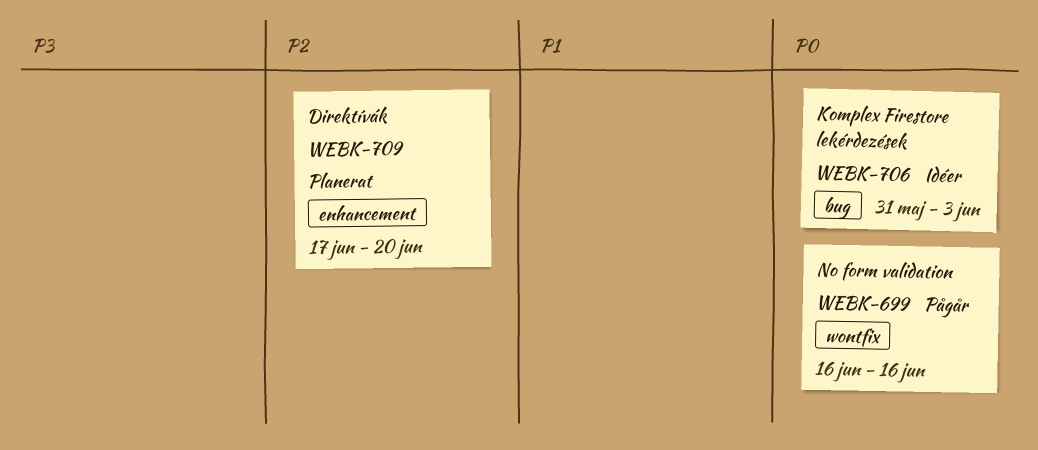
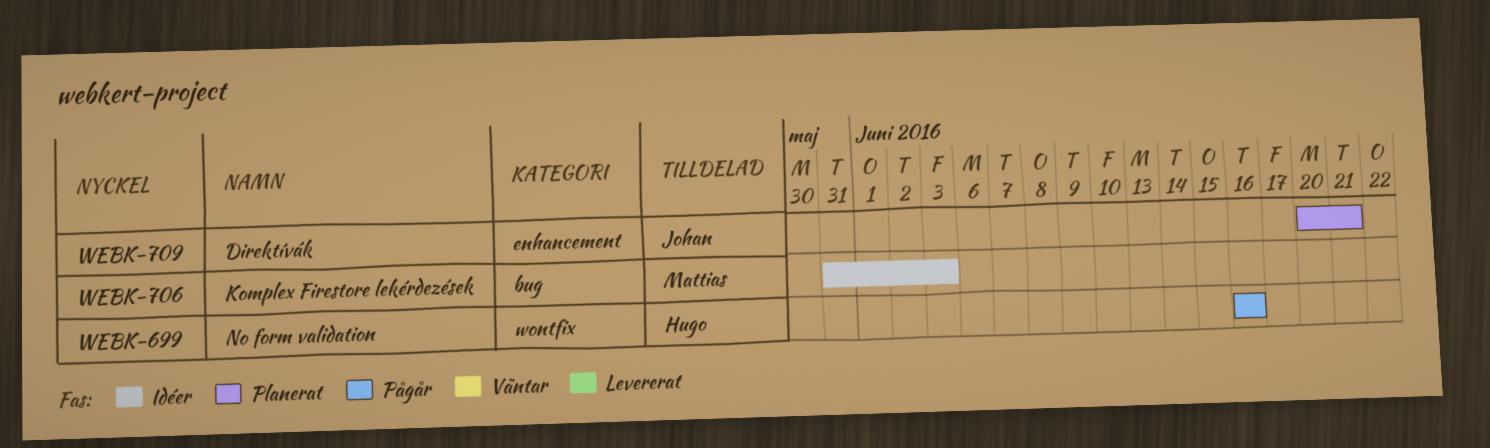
WEBK-709, start: Jun 17 -> Jun 20
WEBK-709, due: Jun 20 -> Jun 21

